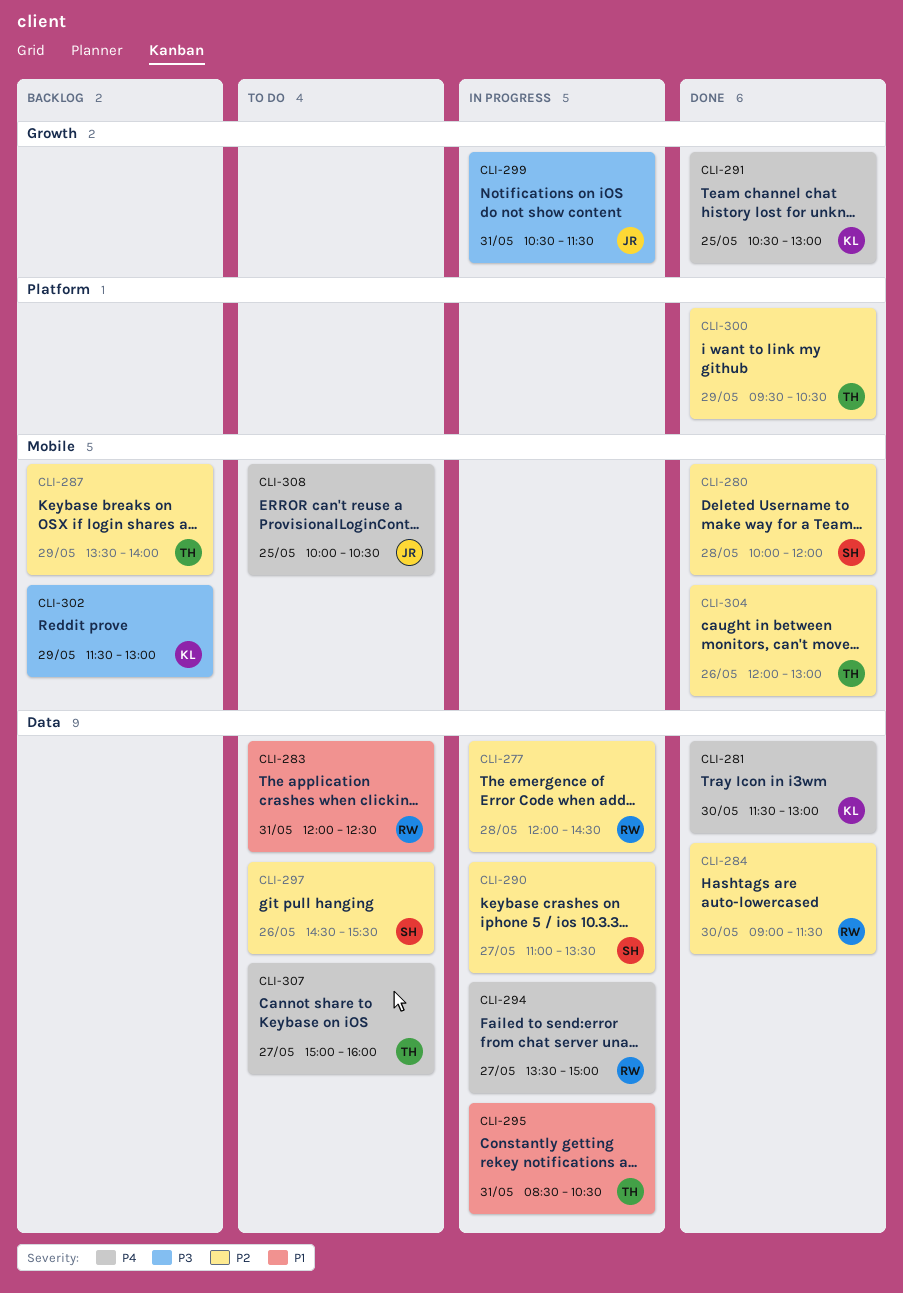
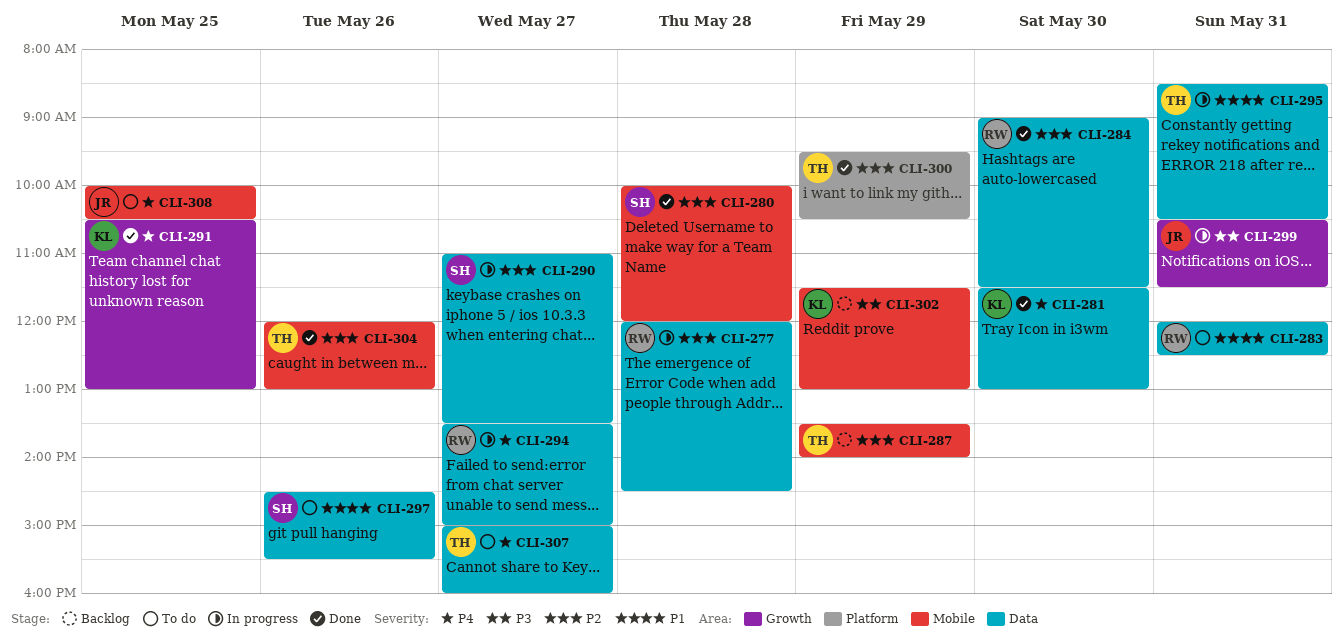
CLI-297, priority: P2 -> P1

